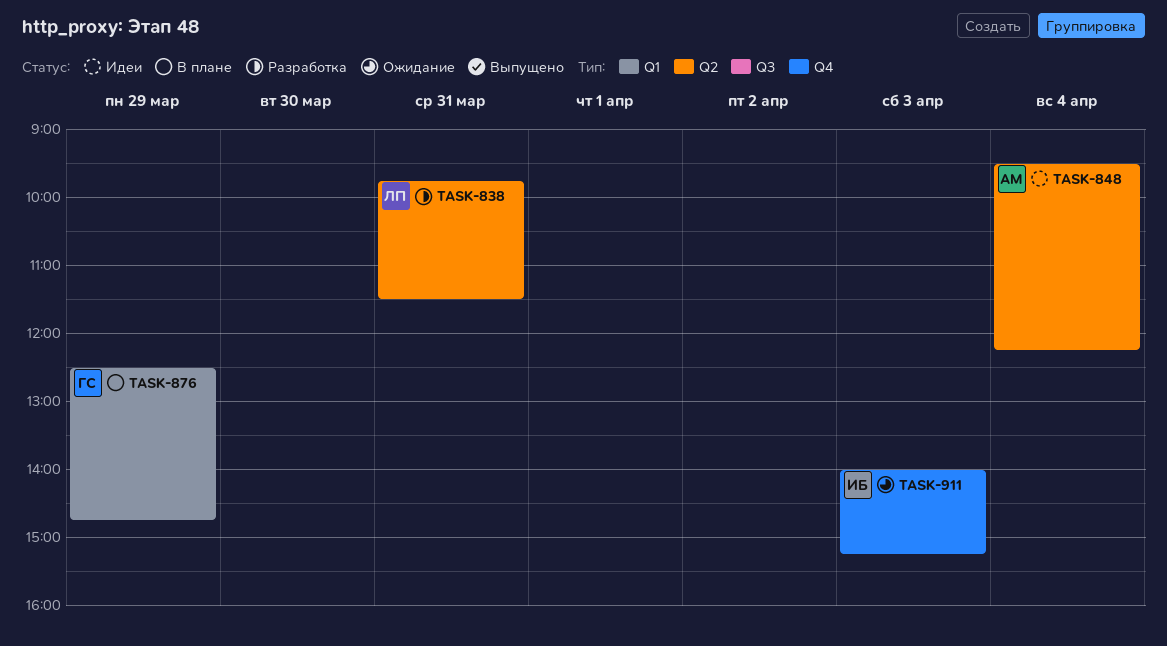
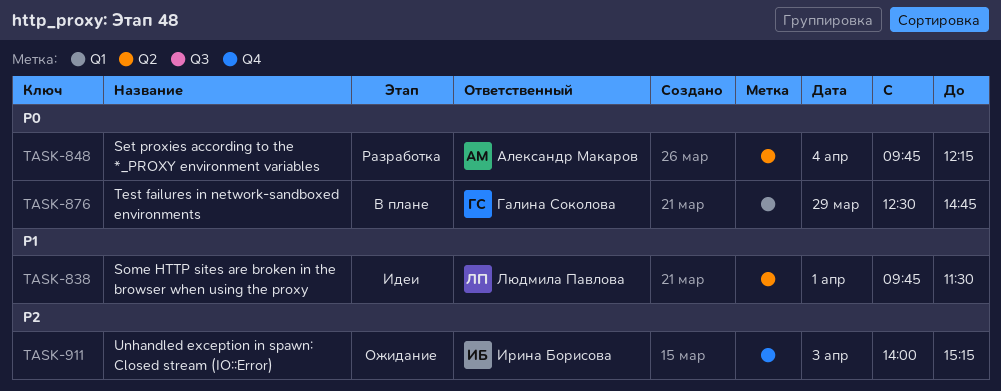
TASK-838, status: Разработка -> Идеи
TASK-838, day: Mar 31 -> Apr 1
TASK-848, status: Идеи -> Разработка
TASK-848, begins: 09:30 -> 09:45

